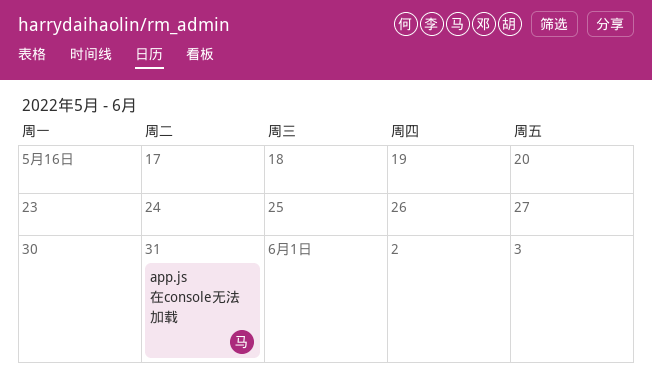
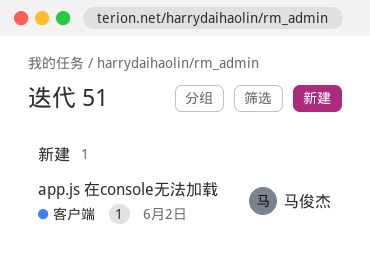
app.js 在console无法加载, due: May 31 -> Jun 2

